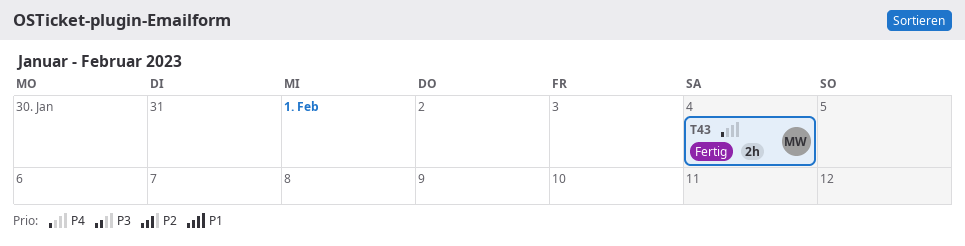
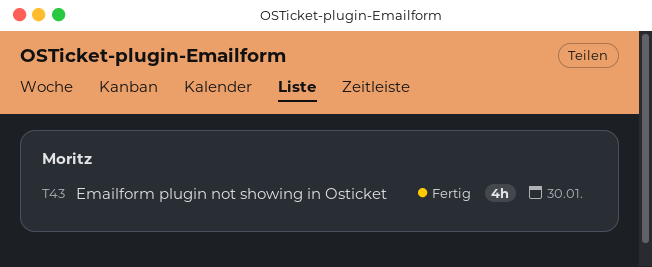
T43, estimate: 2h -> 4h
T43, due: Feb 4 -> Jan 30

